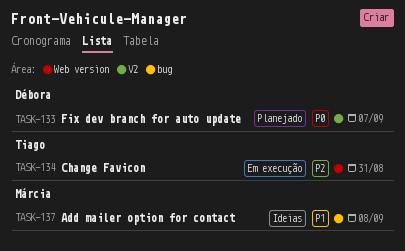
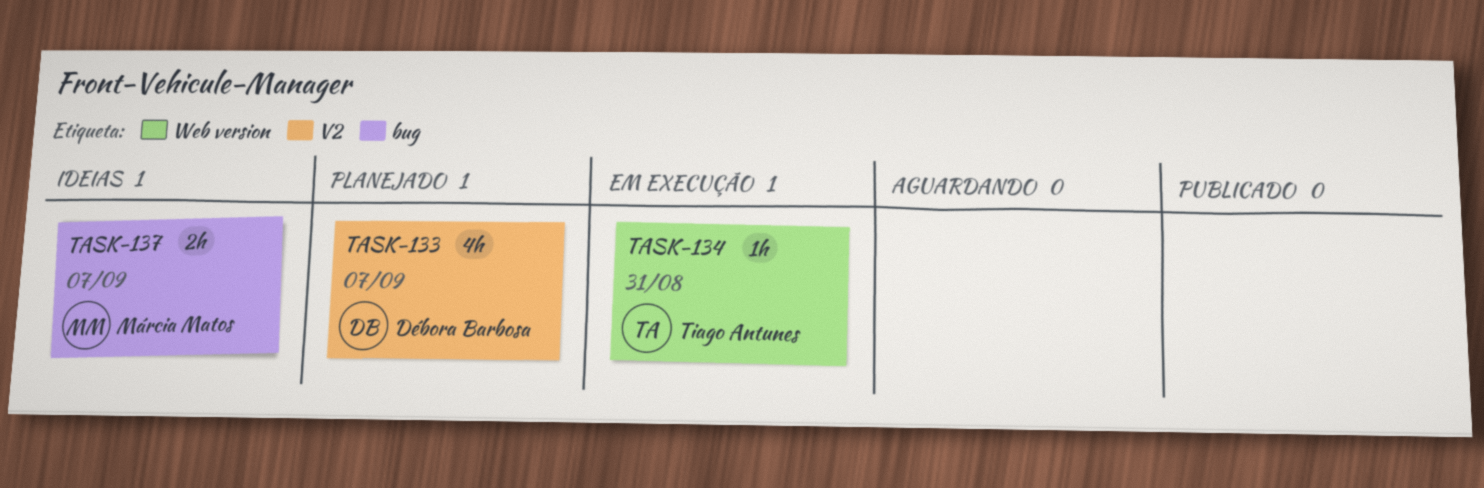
TASK-137, due: Sep 8 -> Sep 7

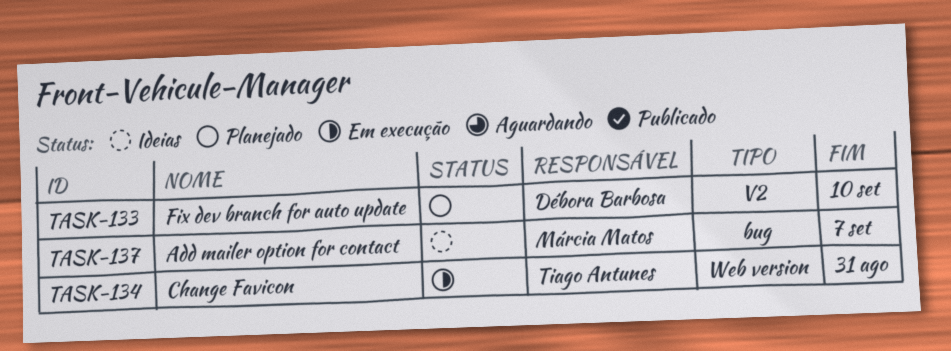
TASK-133, due: Sep 7 -> Sep 10

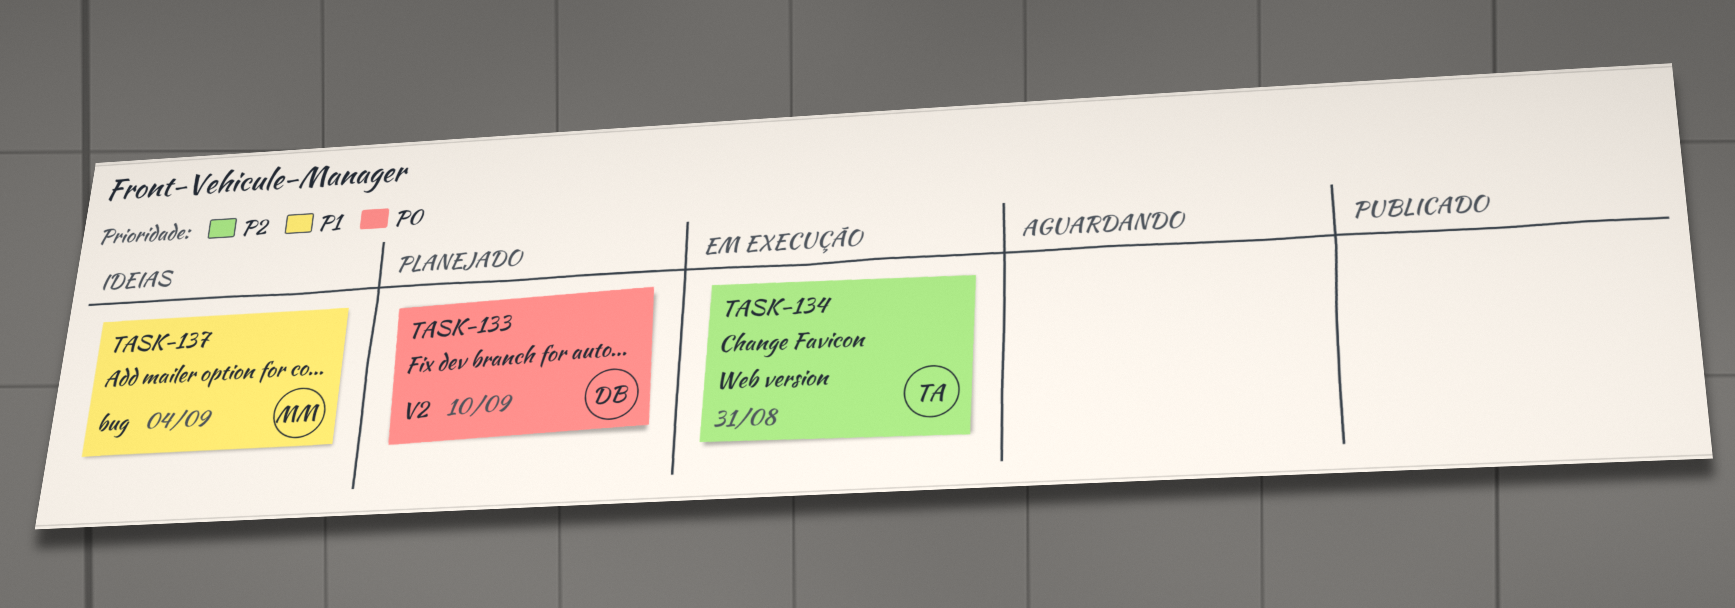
TASK-137, due: Sep 7 -> Sep 4

